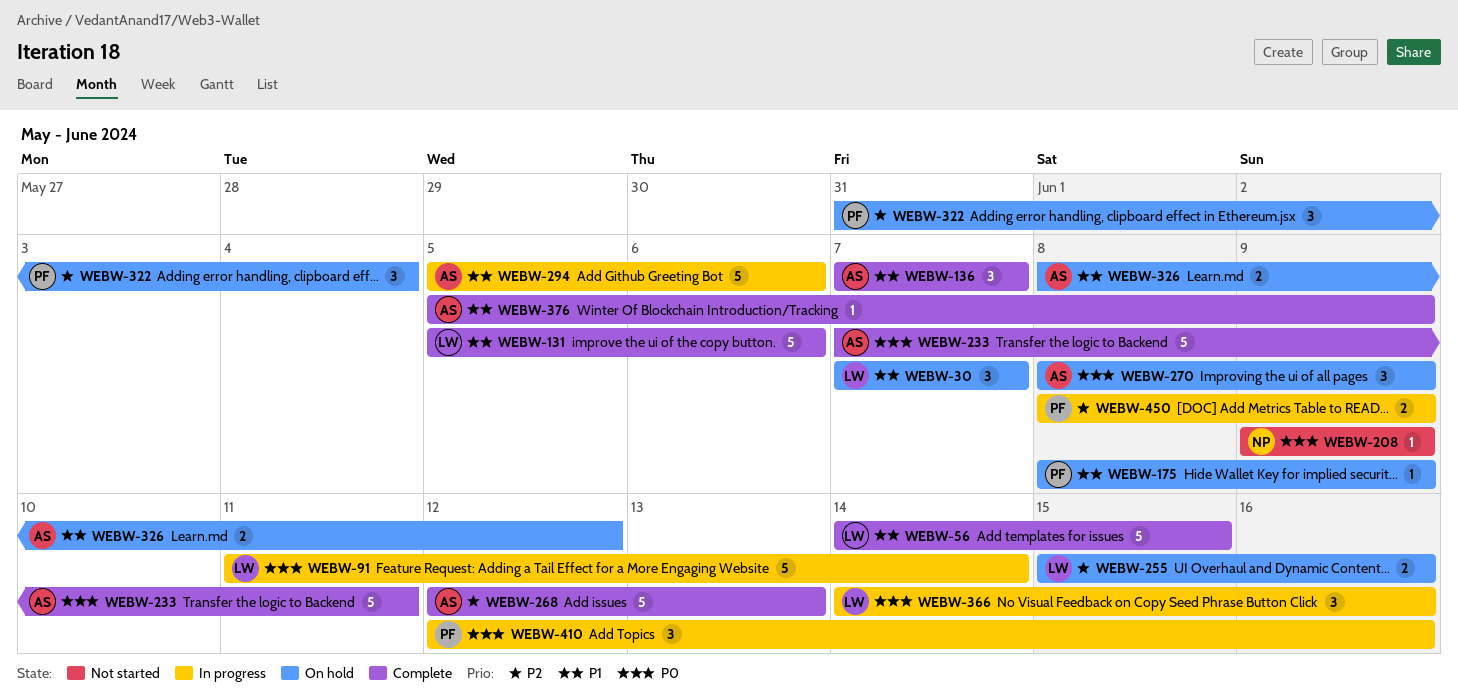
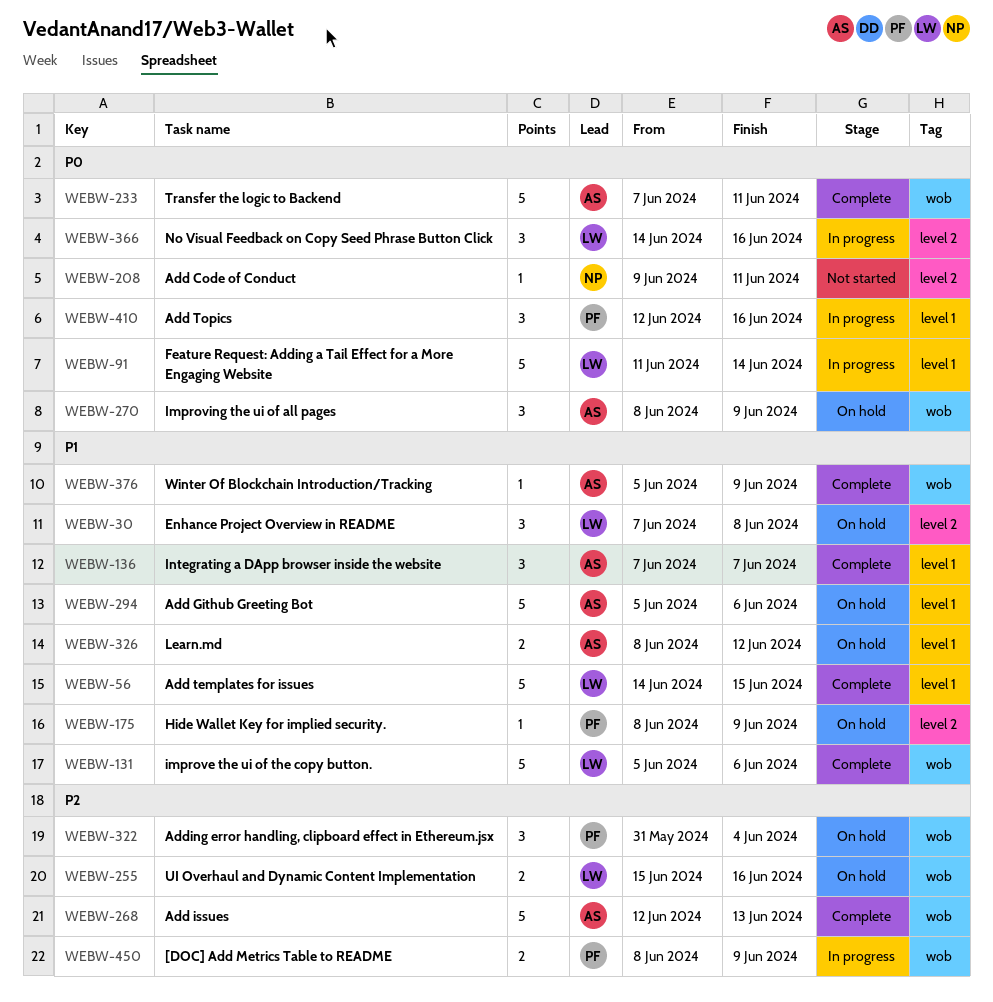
WEBW-30, due: Jun 7 -> Jun 8
WEBW-208, due: Jun 9 -> Jun 11
WEBW-294, status: In progress -> On hold

